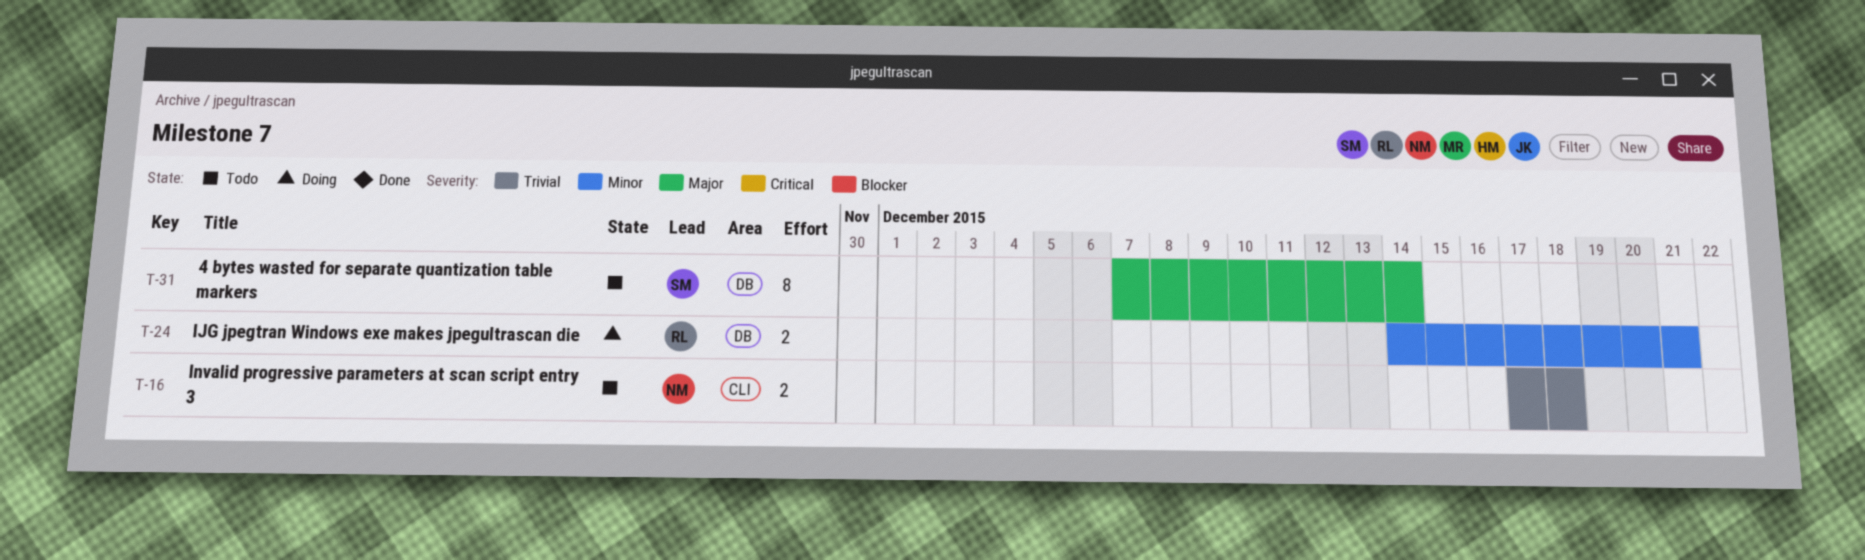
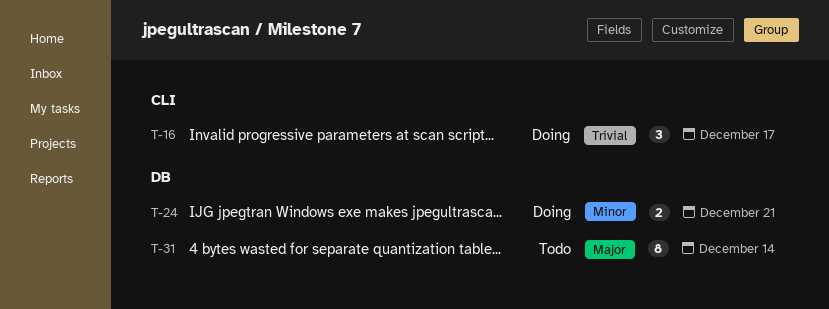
T-16, status: Todo -> Doing
T-16, estimate: 2 -> 3
T-16, due: Dec 18 -> Dec 17

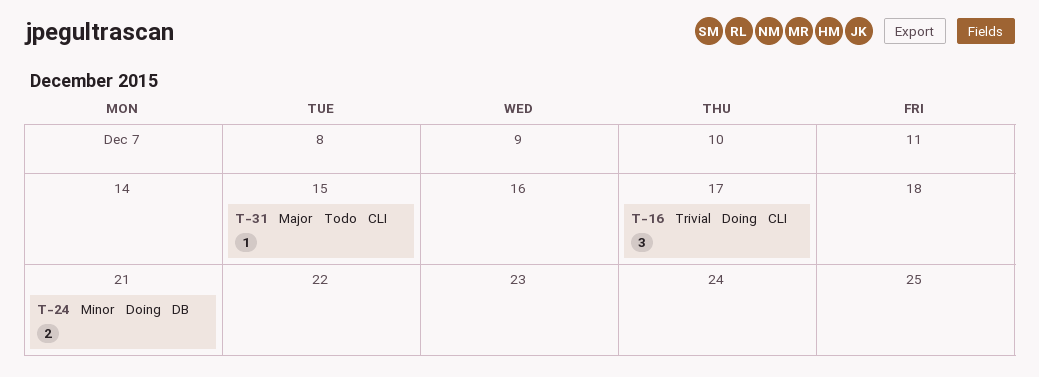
T-31, label: DB -> CLI
T-31, estimate: 8 -> 1
T-31, due: Dec 14 -> Dec 15

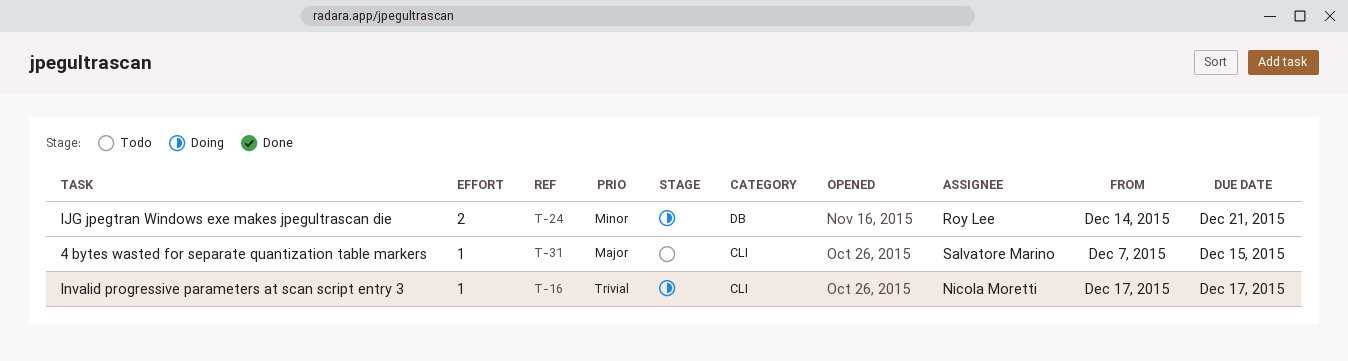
T-16, estimate: 3 -> 1

